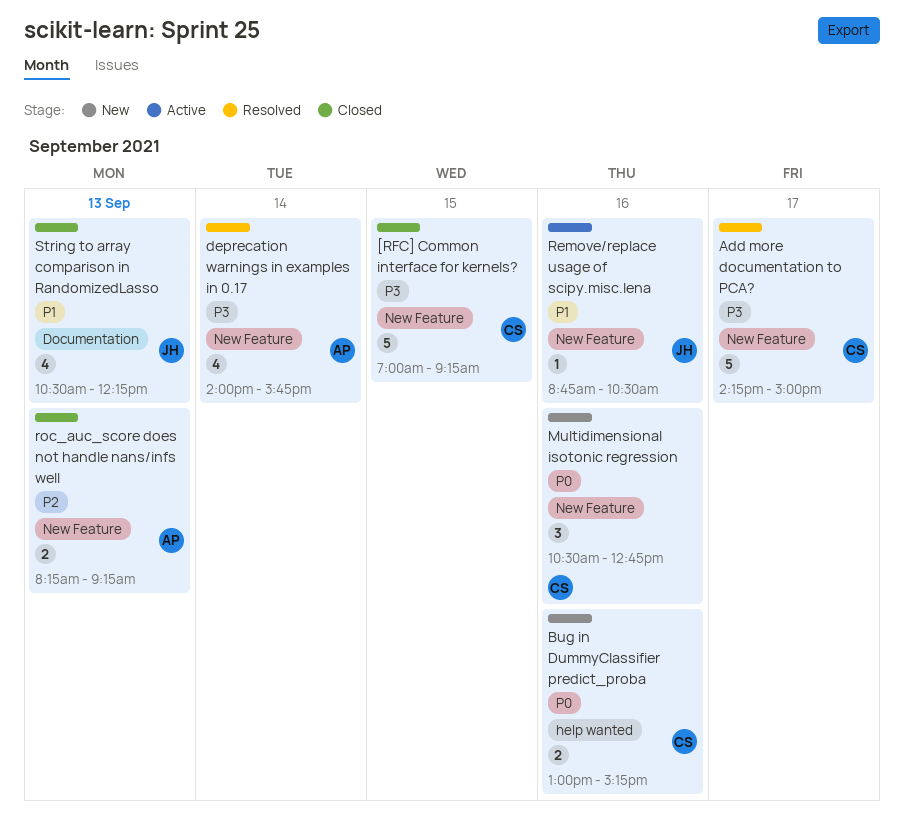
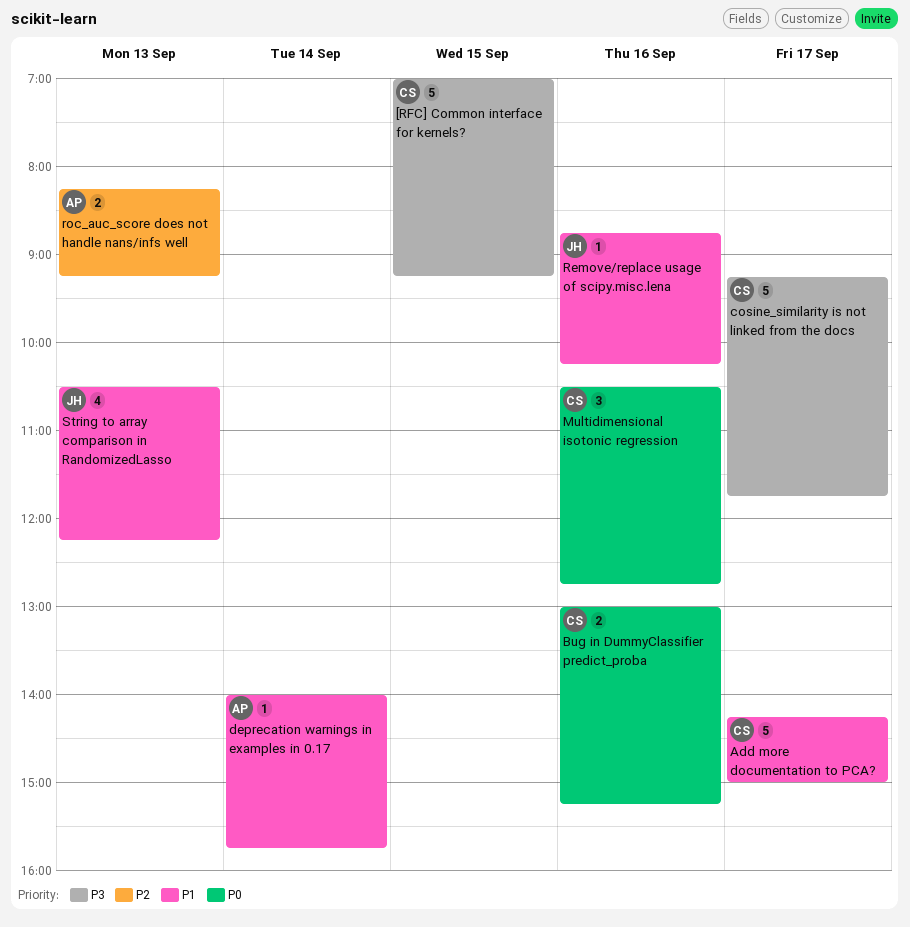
Add more documentation to PCA?, priority: P3 -> P1
cosine_similarity is not linked from the docs: none -> present
deprecation warnings in examples in 0.17, priority: P3 -> P1
deprecation warnings in examples in 0.17, estimate: 4 -> 1
Remove/replace usage of scipy.misc.lena, ends: 10:30 -> 10:15

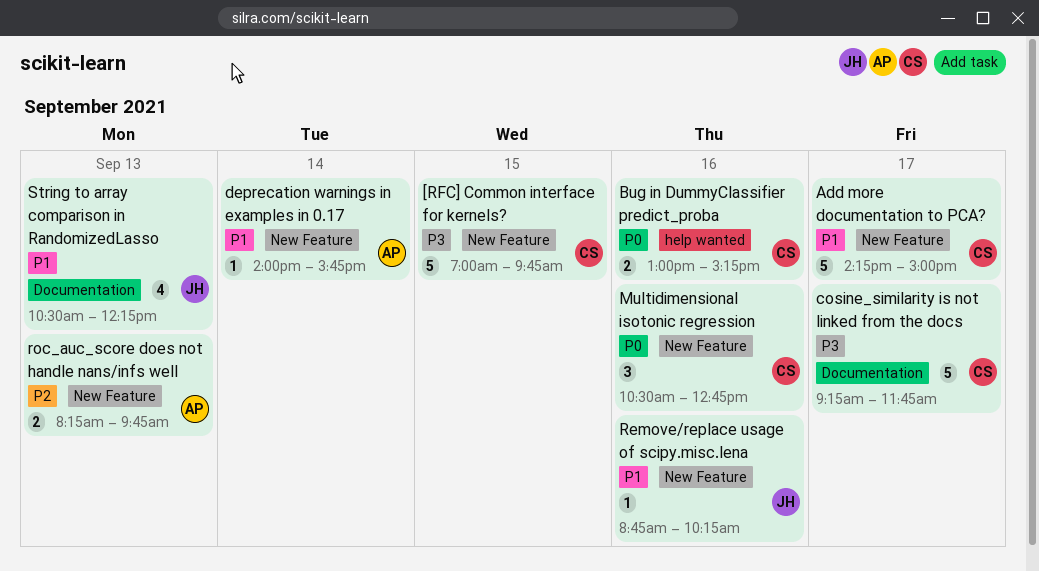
[RFC] Common interface for kernels?, ends: 09:15 -> 09:45
roc_auc_score does not handle nans/infs well, ends: 09:15 -> 09:45

